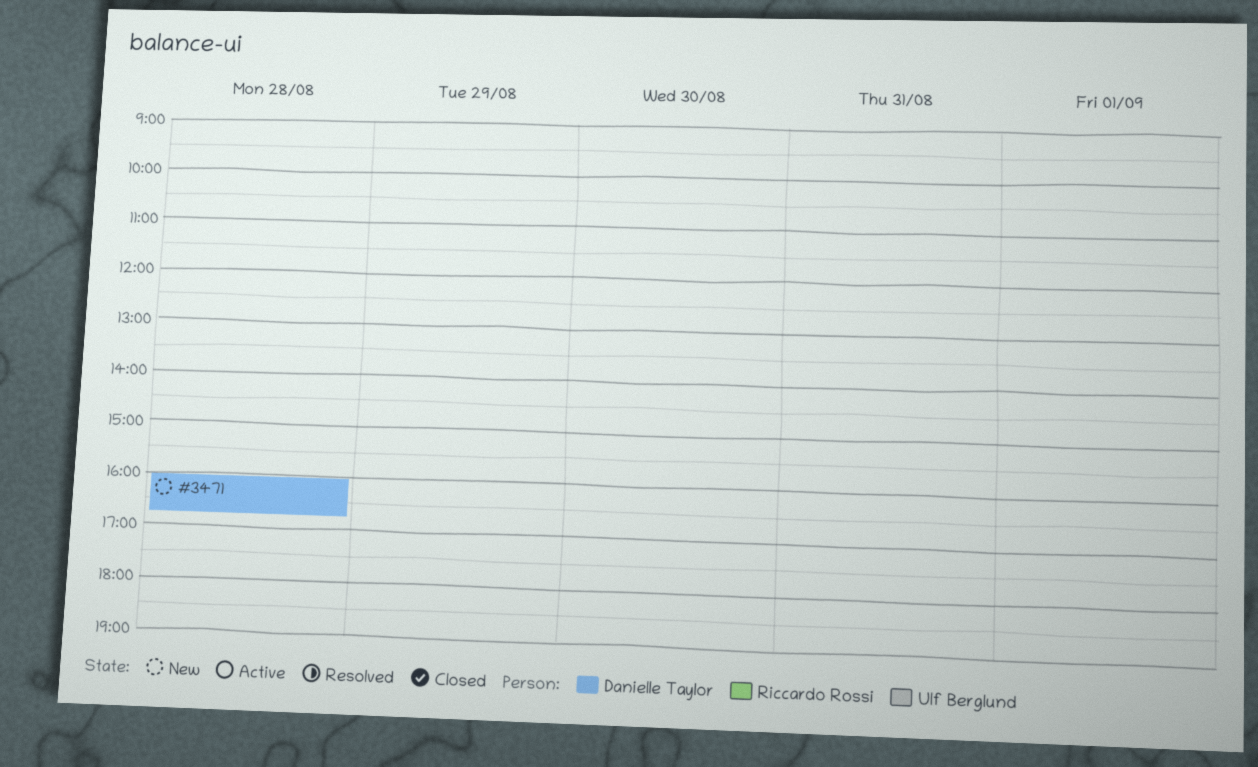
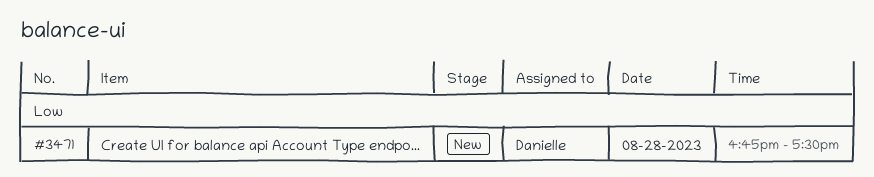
#3471, begins: 16:00 -> 16:45
#3471, ends: 16:45 -> 17:30

